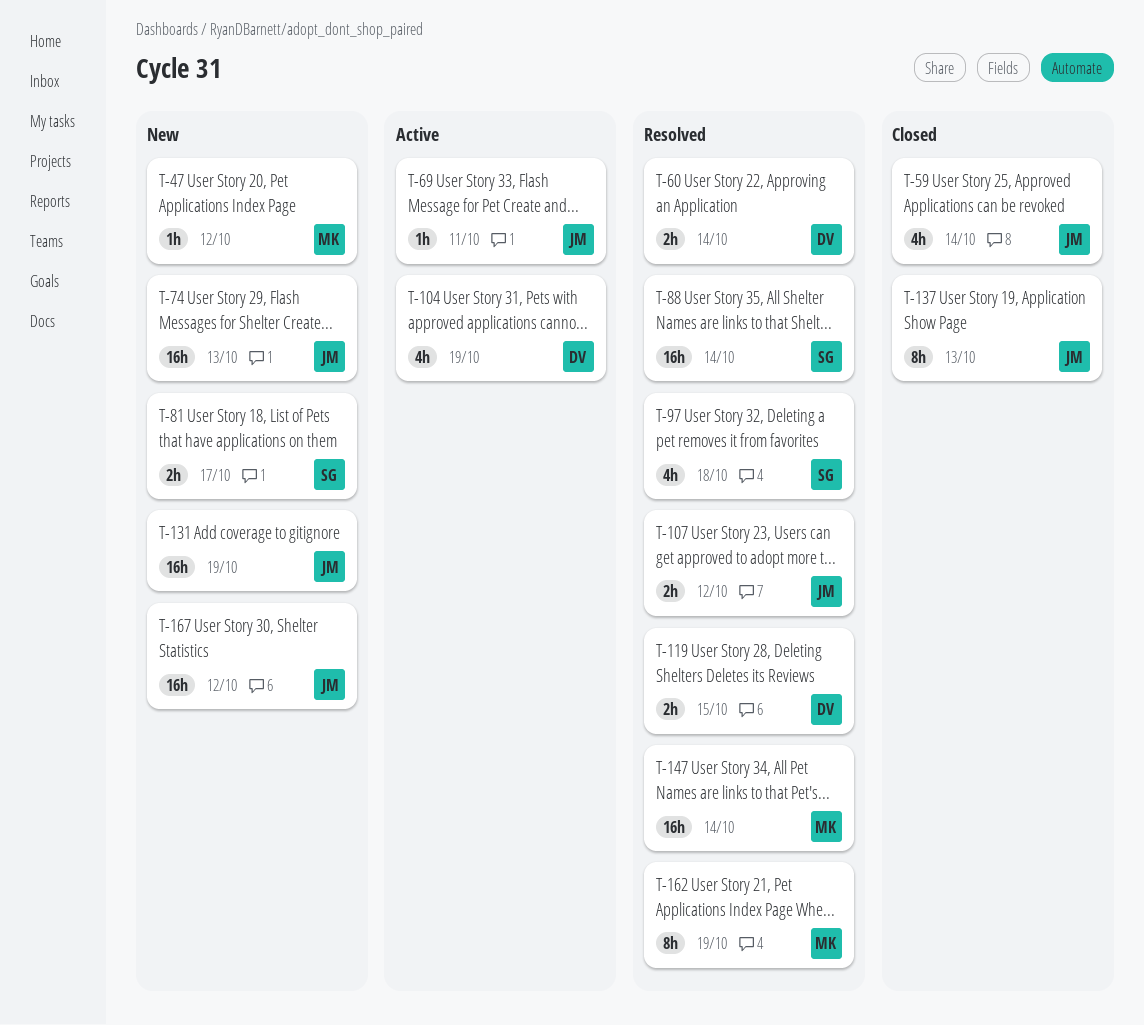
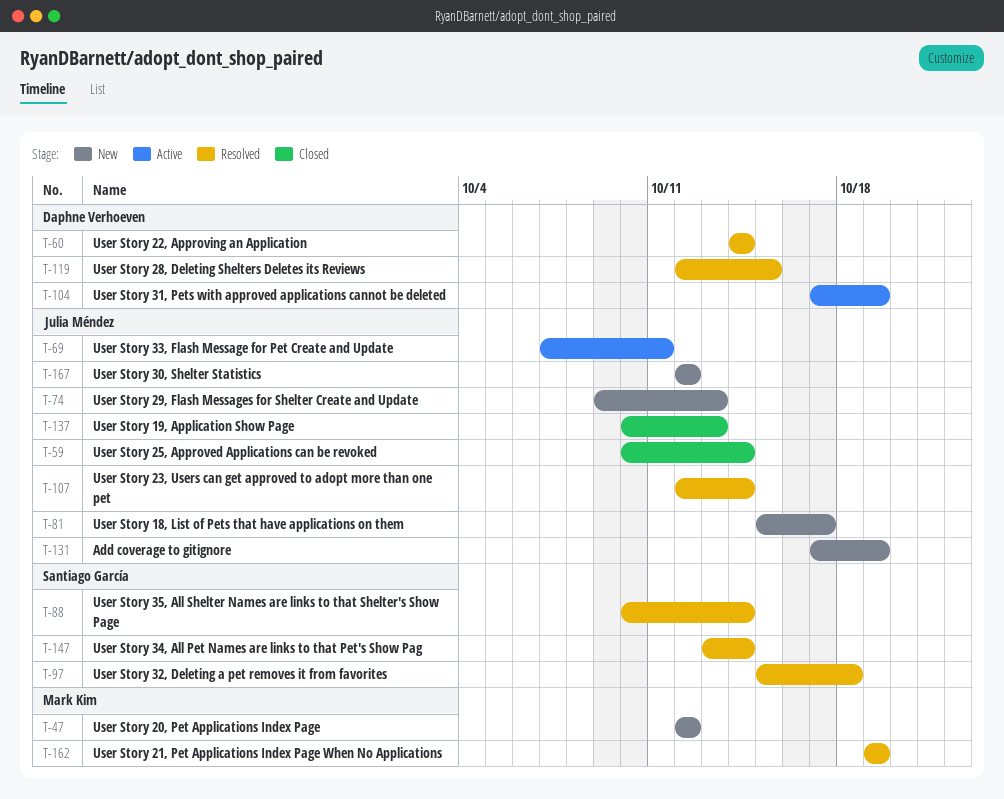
T-81, owner: Santiago García -> Julia Méndez
T-107, due: Oct 12 -> Oct 14
T-147, owner: Mark Kim -> Santiago García

